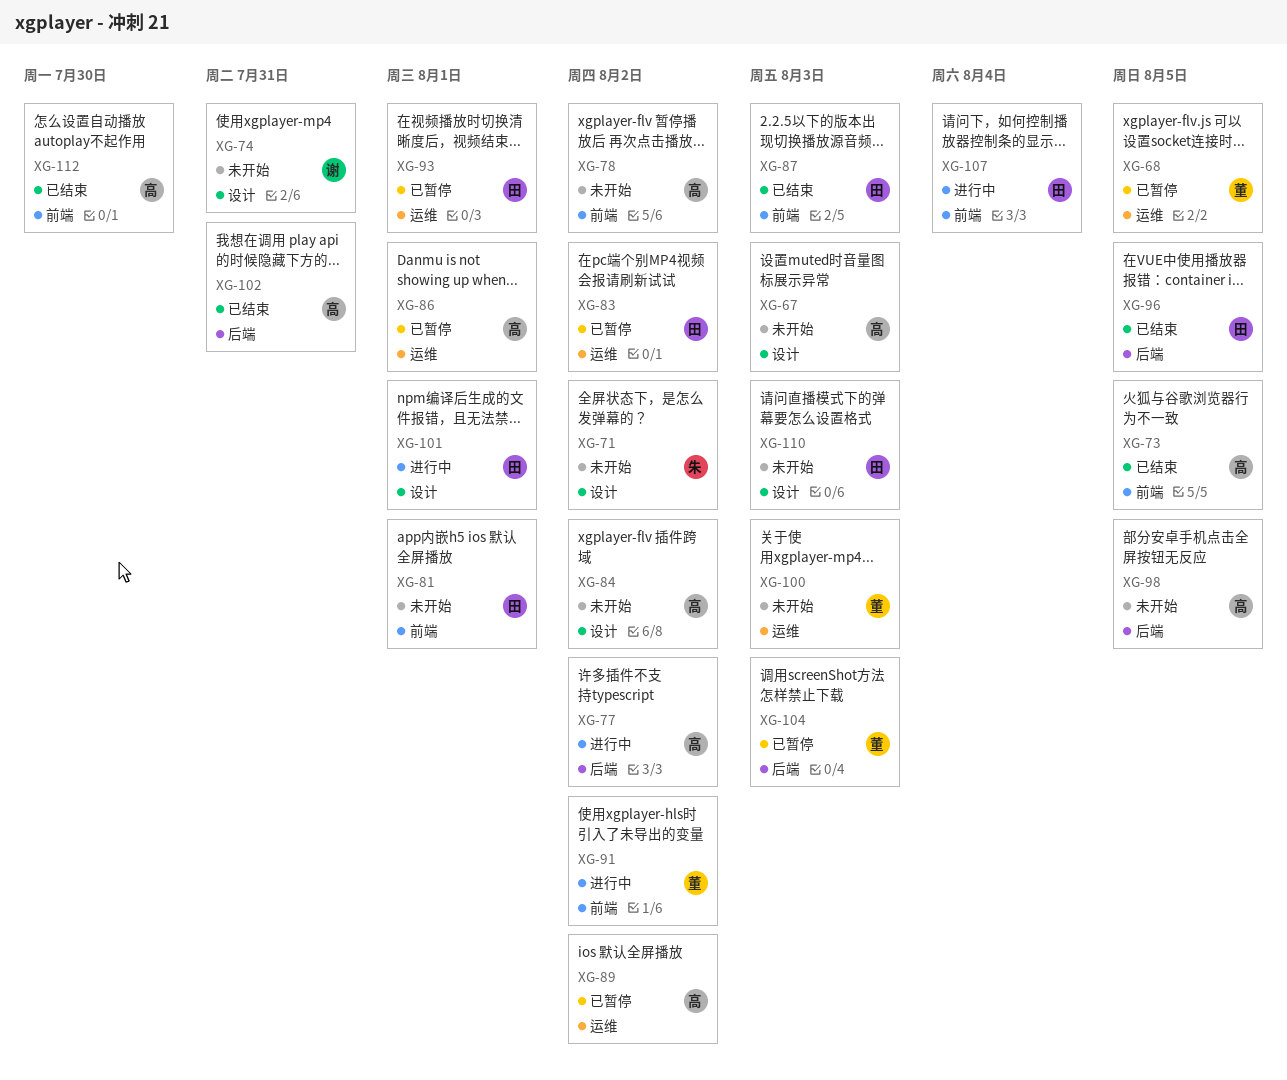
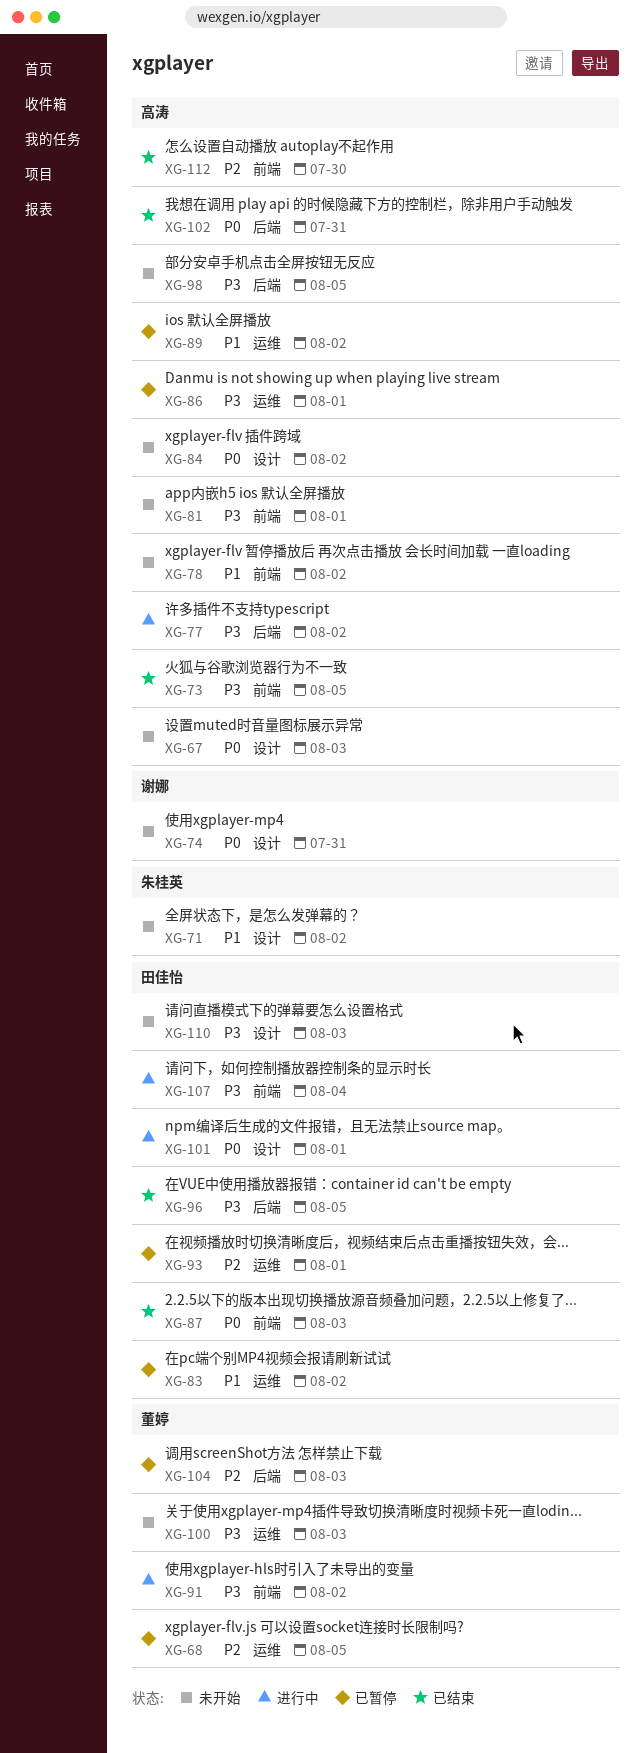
XG-81, owner: 田佳怡 -> 高涛

